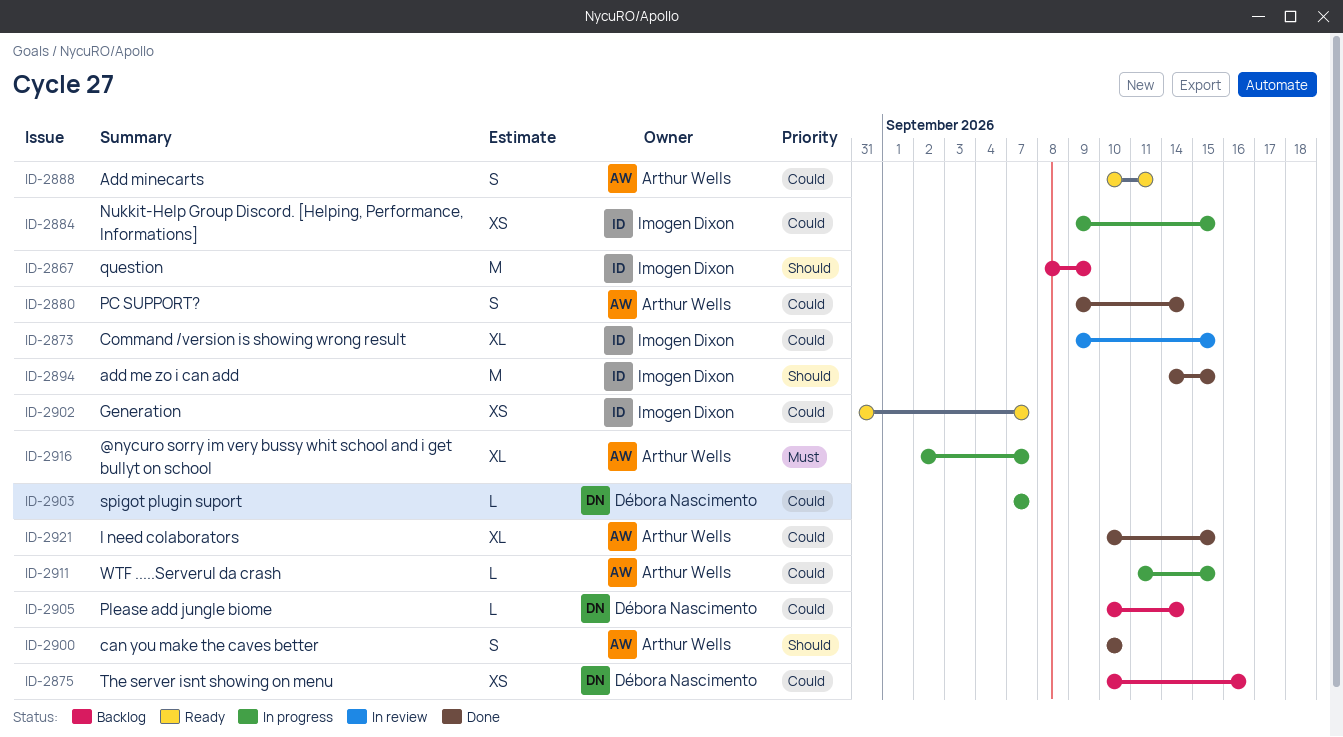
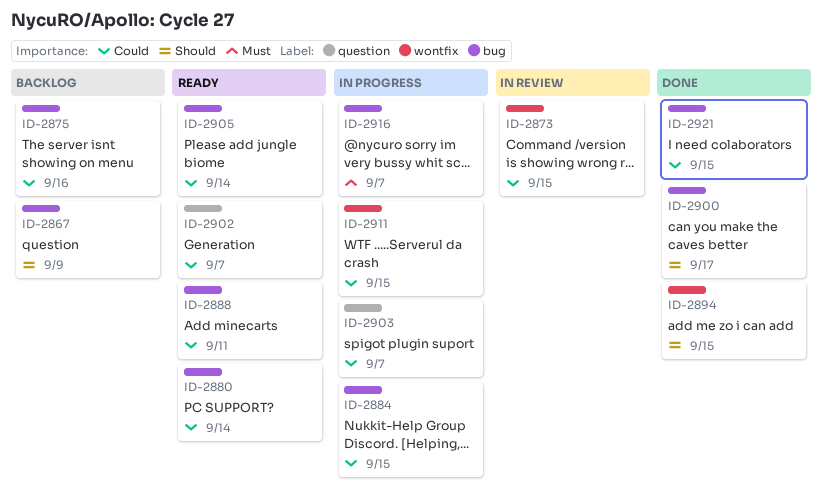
ID-2880, status: Done -> Ready
ID-2900, due: Sep 10 -> Sep 17
ID-2905, status: Backlog -> Ready

